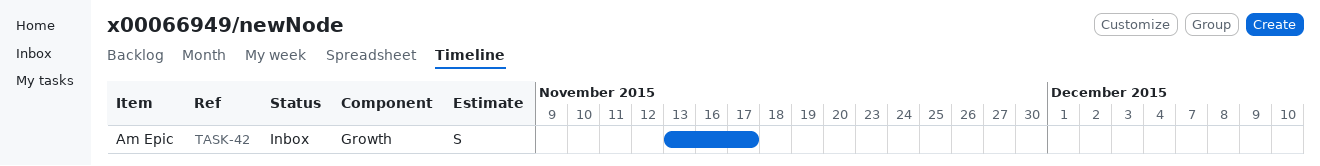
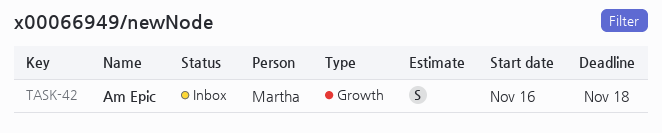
TASK-42, start: Nov 13 -> Nov 16
TASK-42, due: Nov 17 -> Nov 18

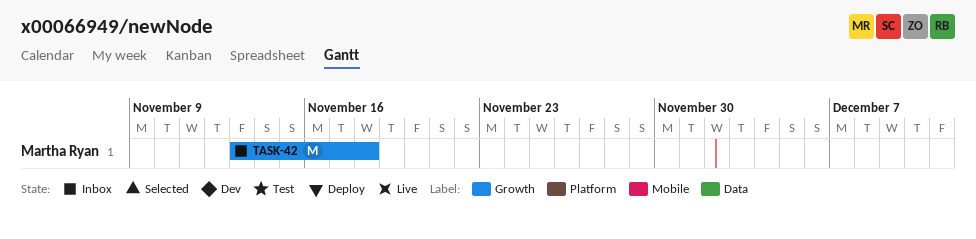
TASK-42, estimate: S -> M
TASK-42, start: Nov 16 -> Nov 13

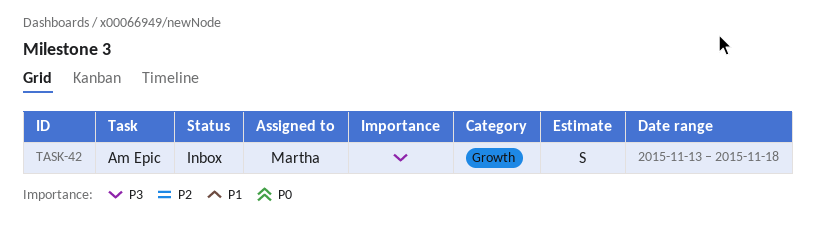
TASK-42, estimate: M -> S

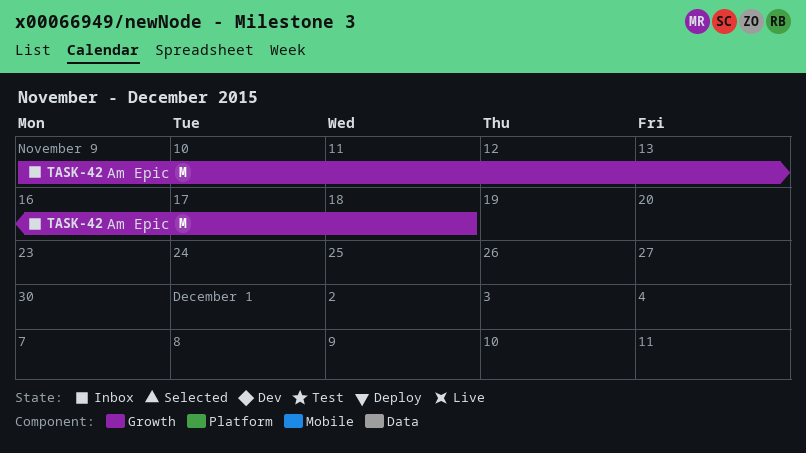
TASK-42, estimate: S -> M
TASK-42, start: Nov 13 -> Nov 9

